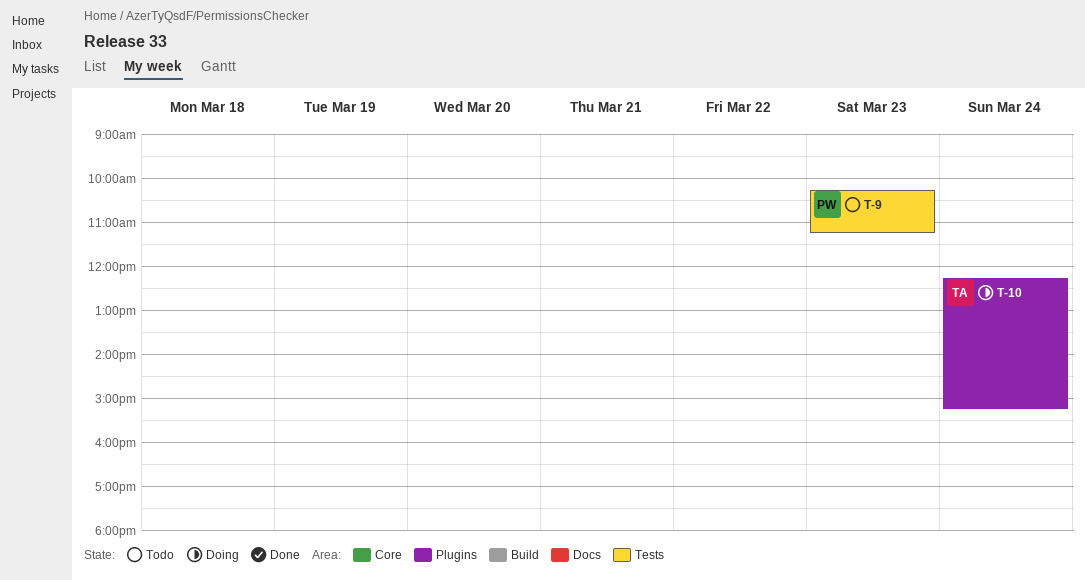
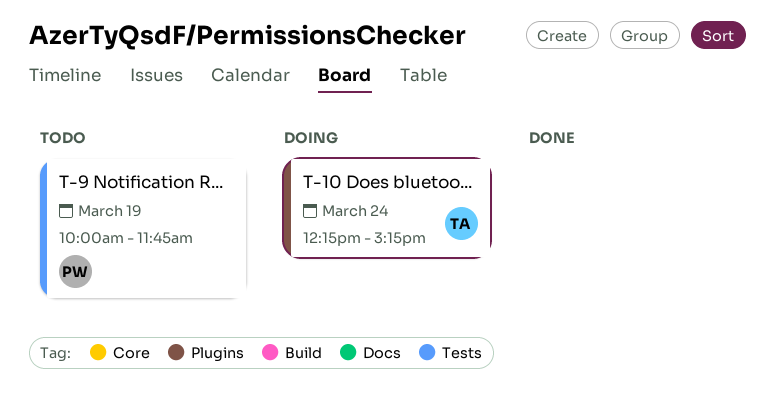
T-9, day: Mar 23 -> Mar 19
T-9, begins: 10:15 -> 10:00
T-9, ends: 11:15 -> 11:45

